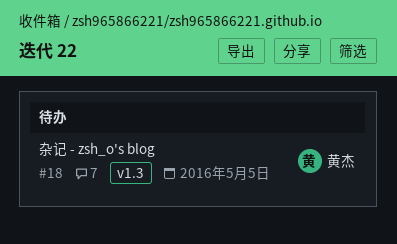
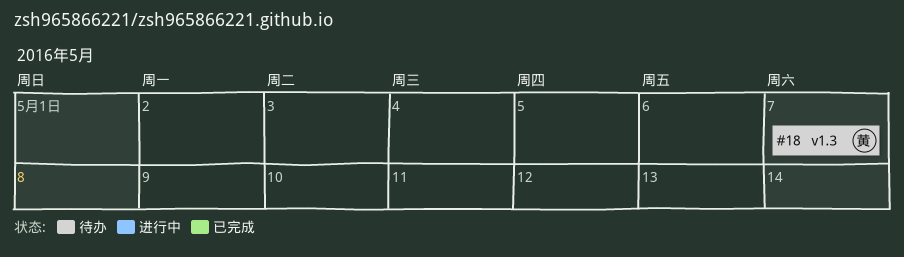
#18, due: May 5 -> May 7

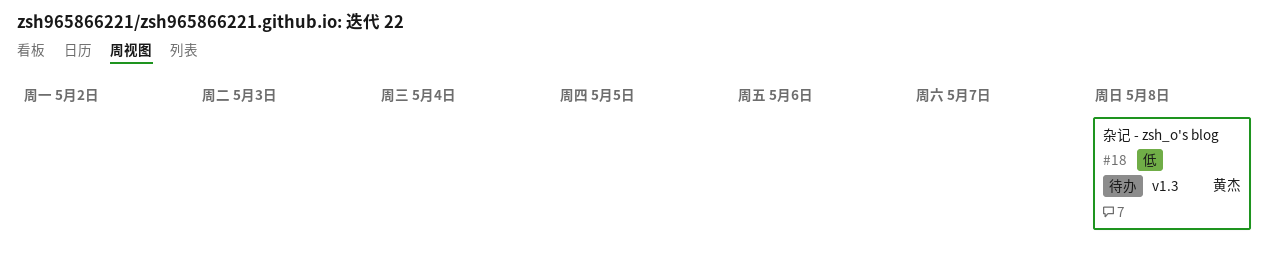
#18, due: May 7 -> May 8

